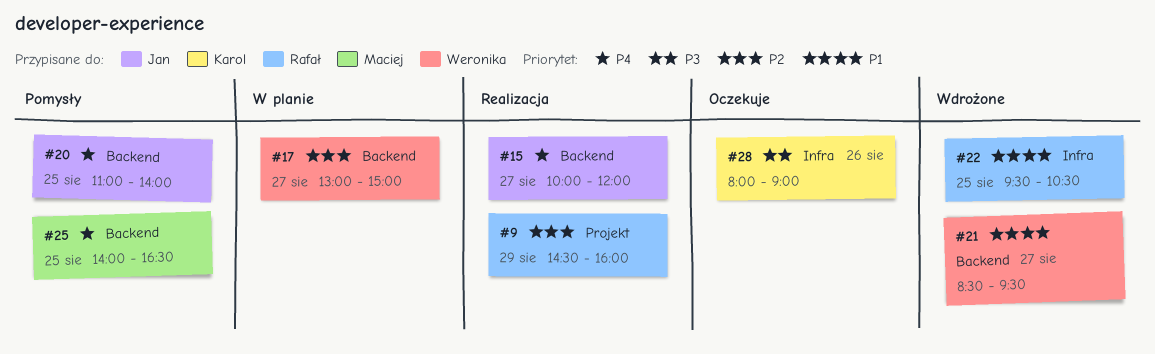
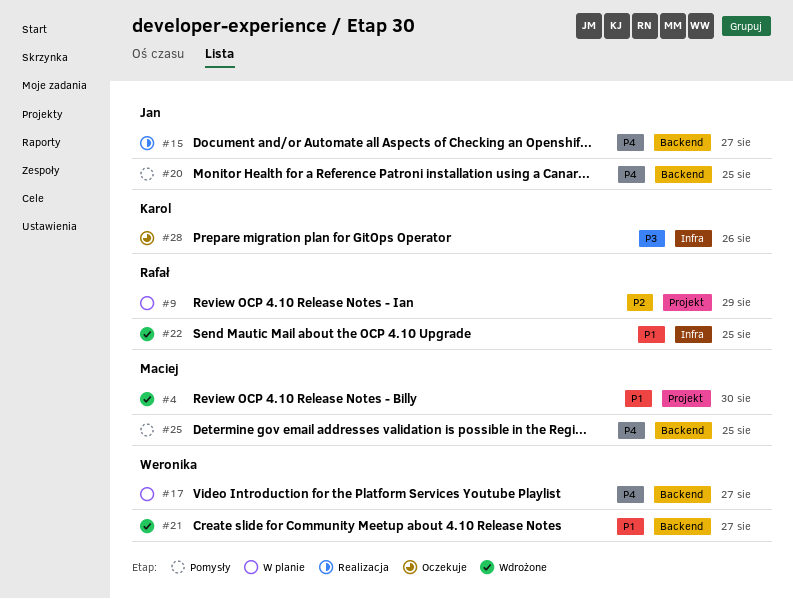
#4: none -> present
#9, status: Realizacja -> W planie
#17, priority: P2 -> P4

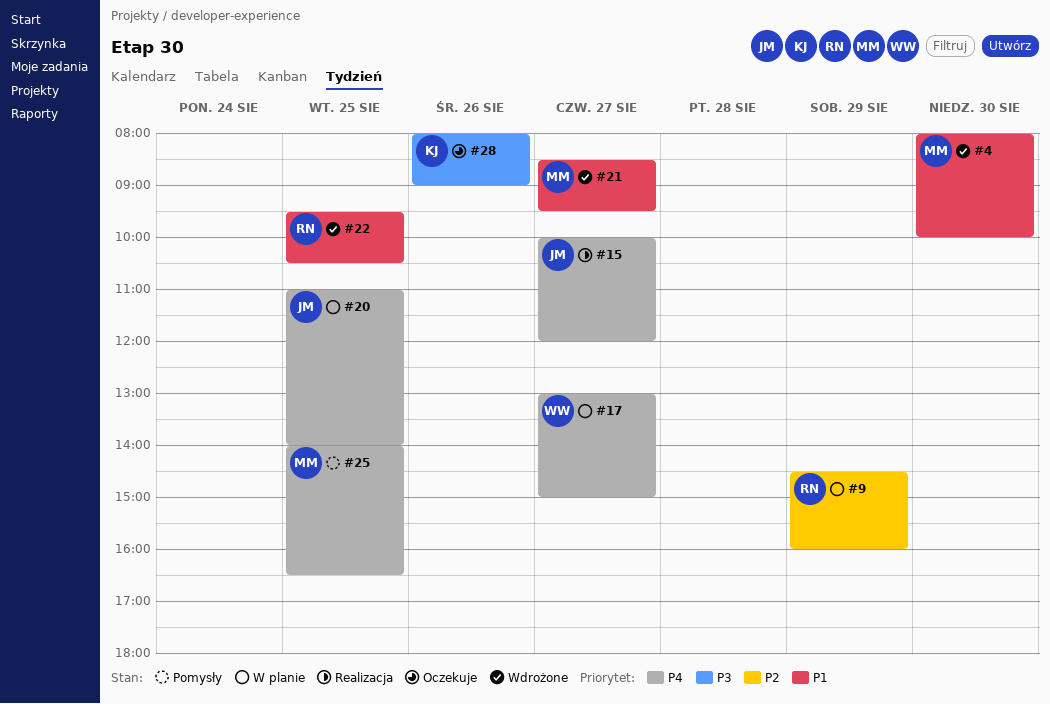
#20, status: Pomysły -> W planie
#21, owner: Weronika -> Maciej

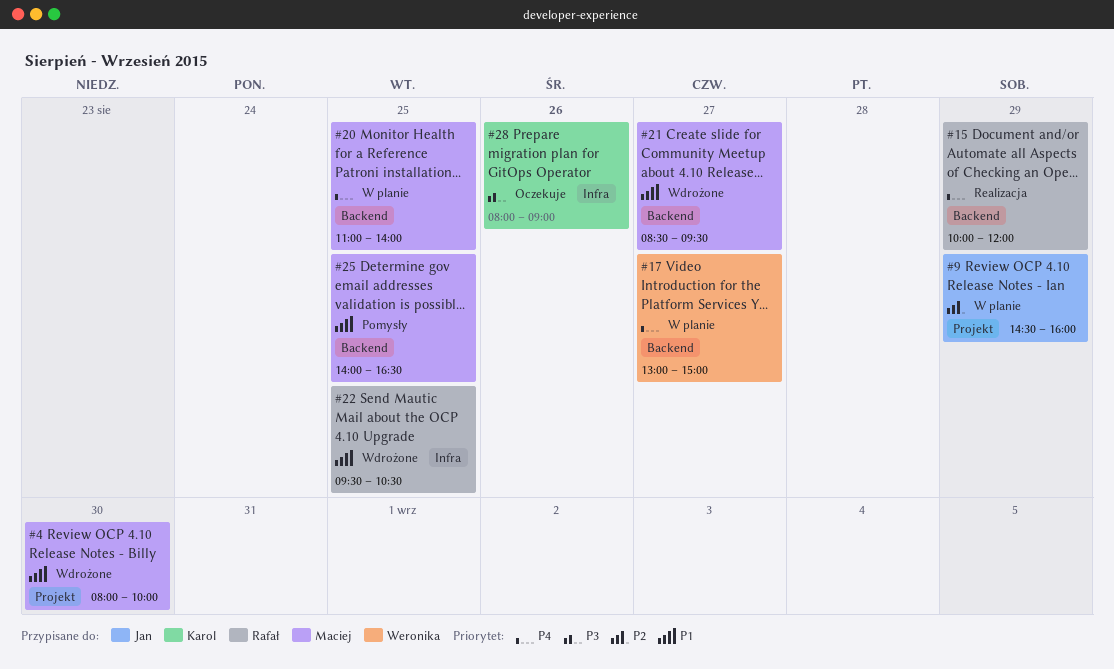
#9, owner: Rafał -> Jan
#15, owner: Jan -> Rafał
#15, day: Aug 27 -> Aug 29
#20, owner: Jan -> Maciej
#25, priority: P4 -> P1

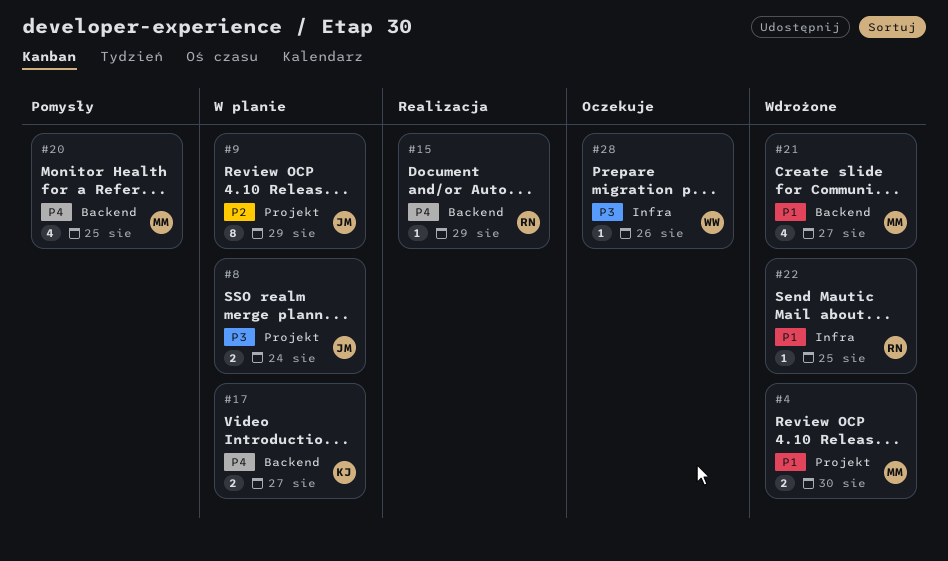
#8: none -> present
#17, owner: Weronika -> Karol
#20, status: W planie -> Pomysły
#25: present -> none
#28, owner: Karol -> Weronika

